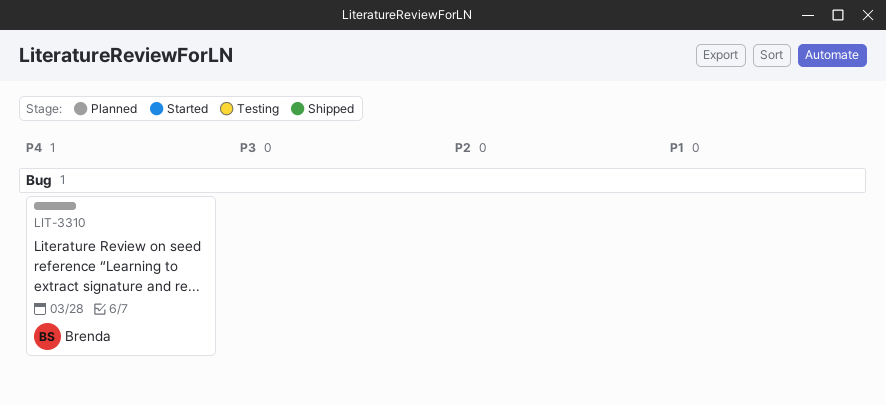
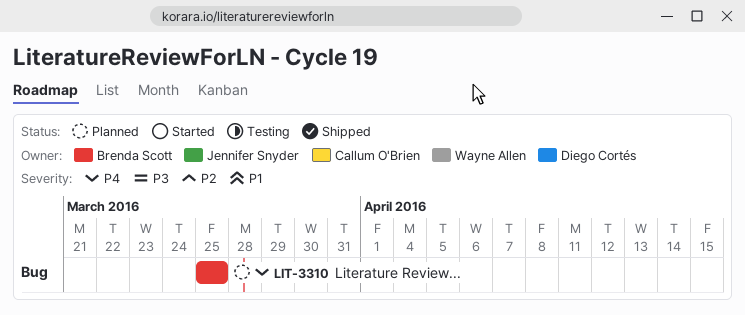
LIT-3310, due: Mar 28 -> Mar 25

